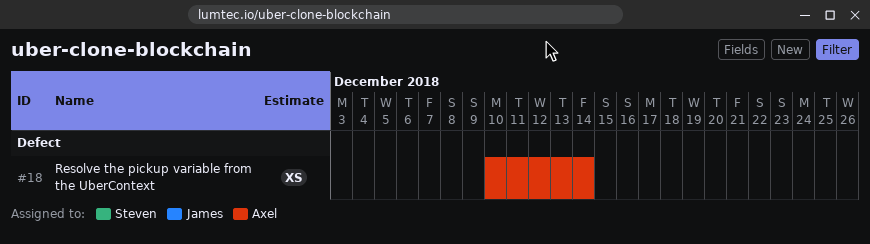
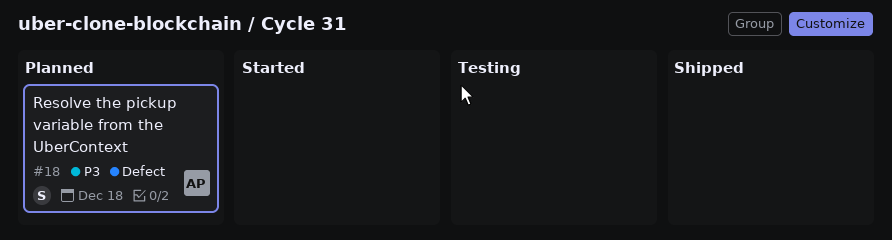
#18, estimate: XS -> S
#18, due: Dec 14 -> Dec 18

